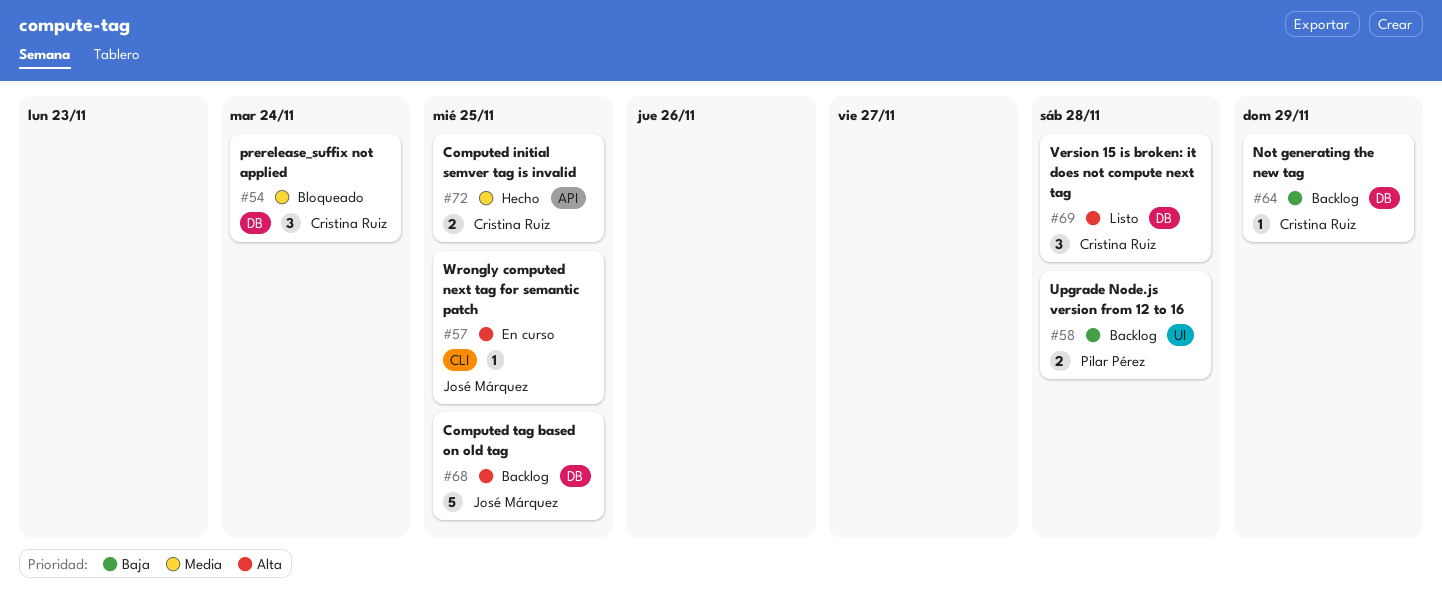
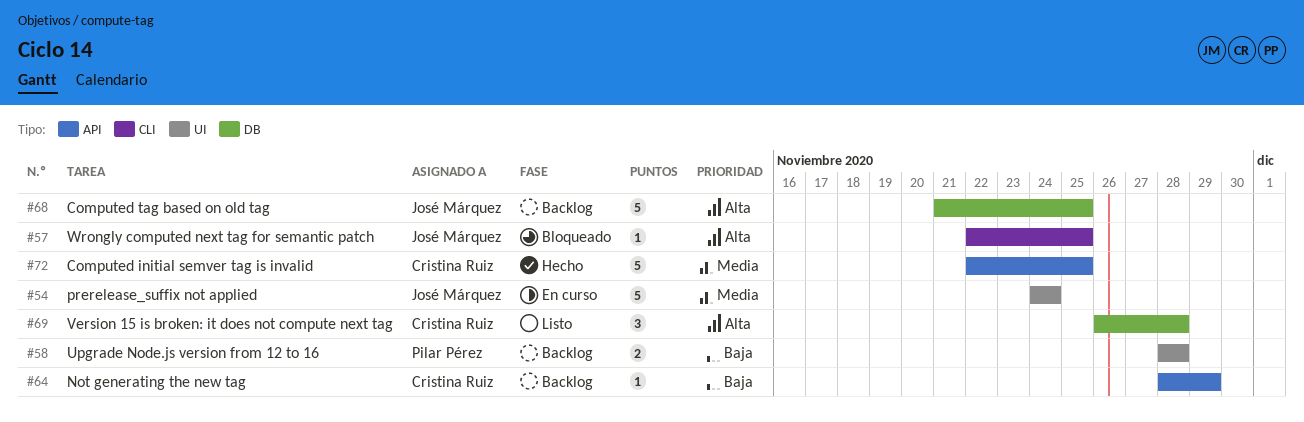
#54, status: Bloqueado -> En curso
#54, owner: Cristina Ruiz -> José Márquez
#54, label: DB -> UI
#54, estimate: 3 -> 5
#57, status: En curso -> Bloqueado
#64, label: DB -> API
#72, estimate: 2 -> 5

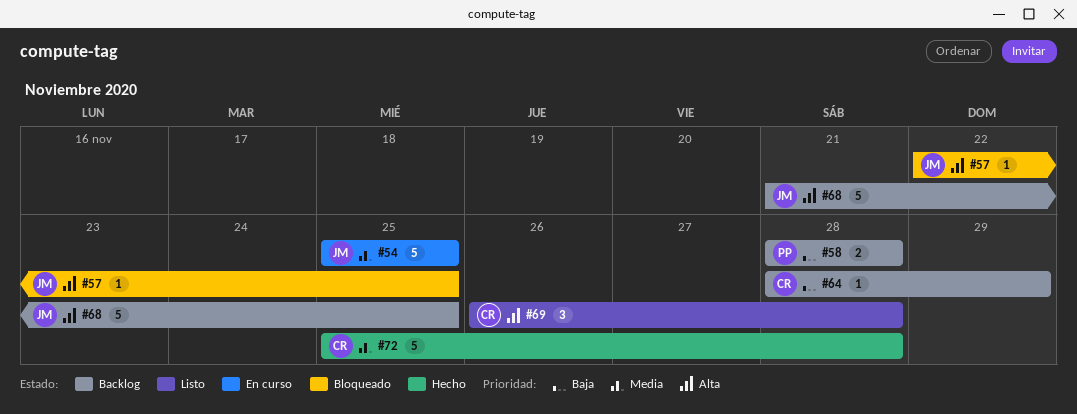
#54, start: Nov 24 -> Nov 25
#54, due: Nov 24 -> Nov 25
#72, start: Nov 22 -> Nov 25
#72, due: Nov 25 -> Nov 28

